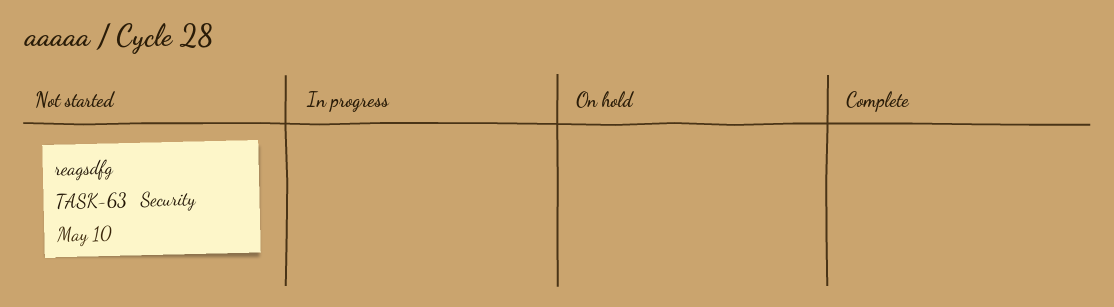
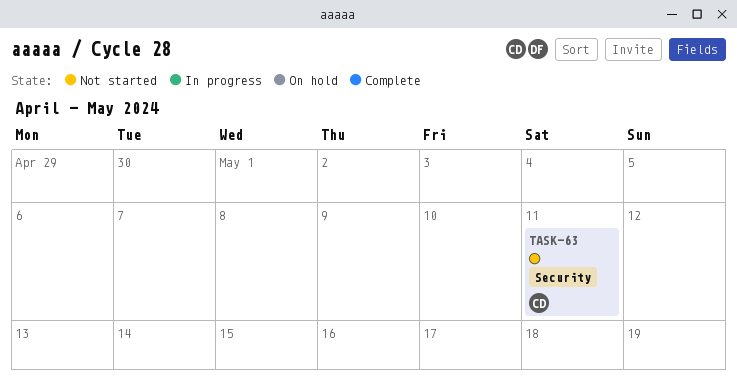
TASK-63, due: May 10 -> May 11

